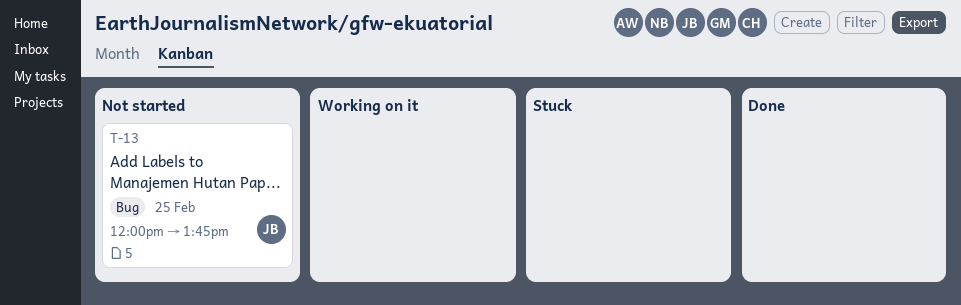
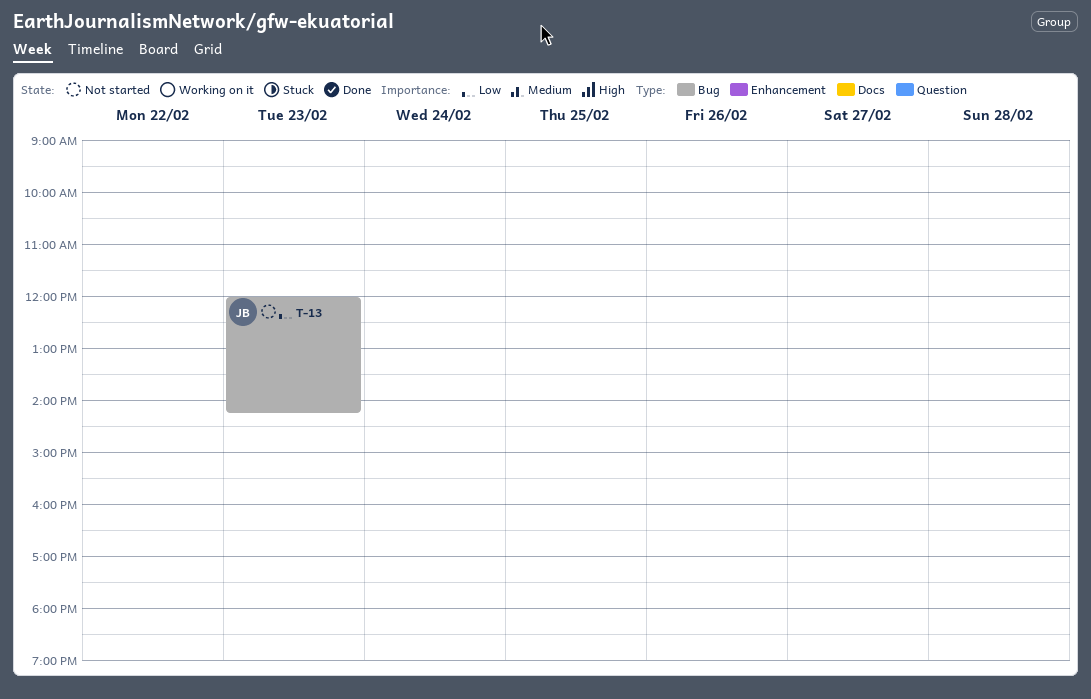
T-13, day: Feb 25 -> Feb 23
T-13, ends: 13:45 -> 14:15

